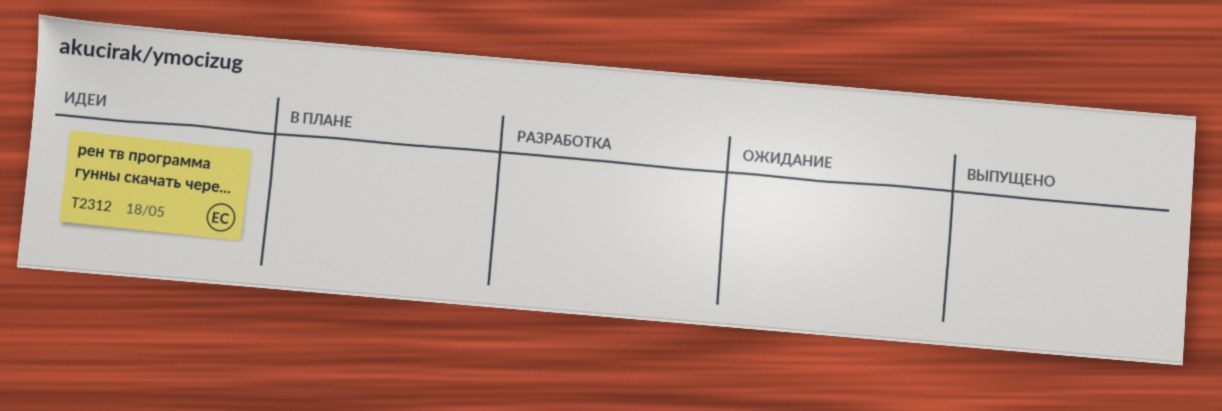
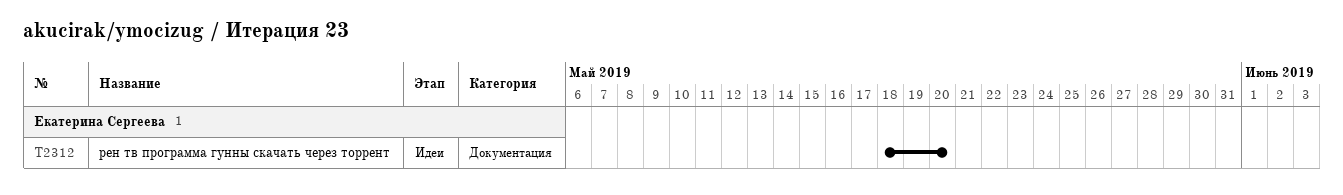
T2312, due: May 18 -> May 20

